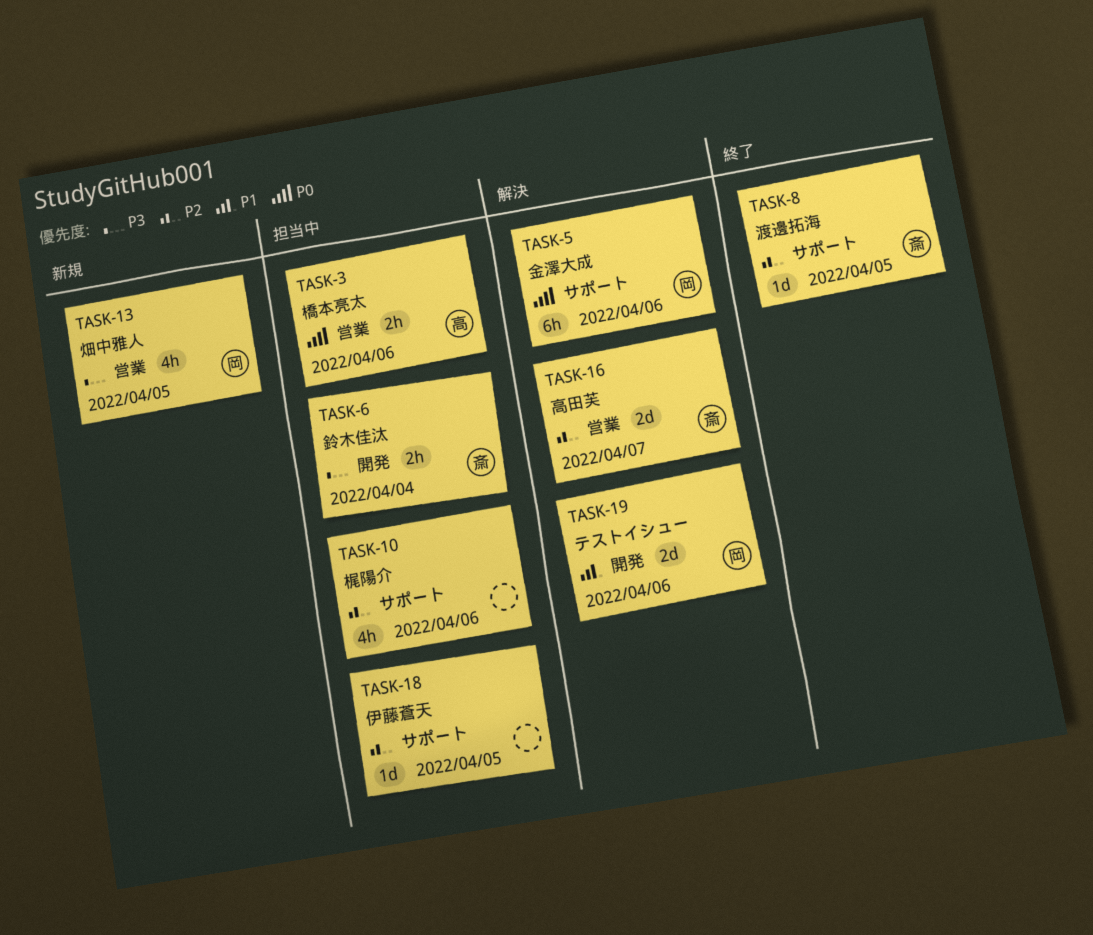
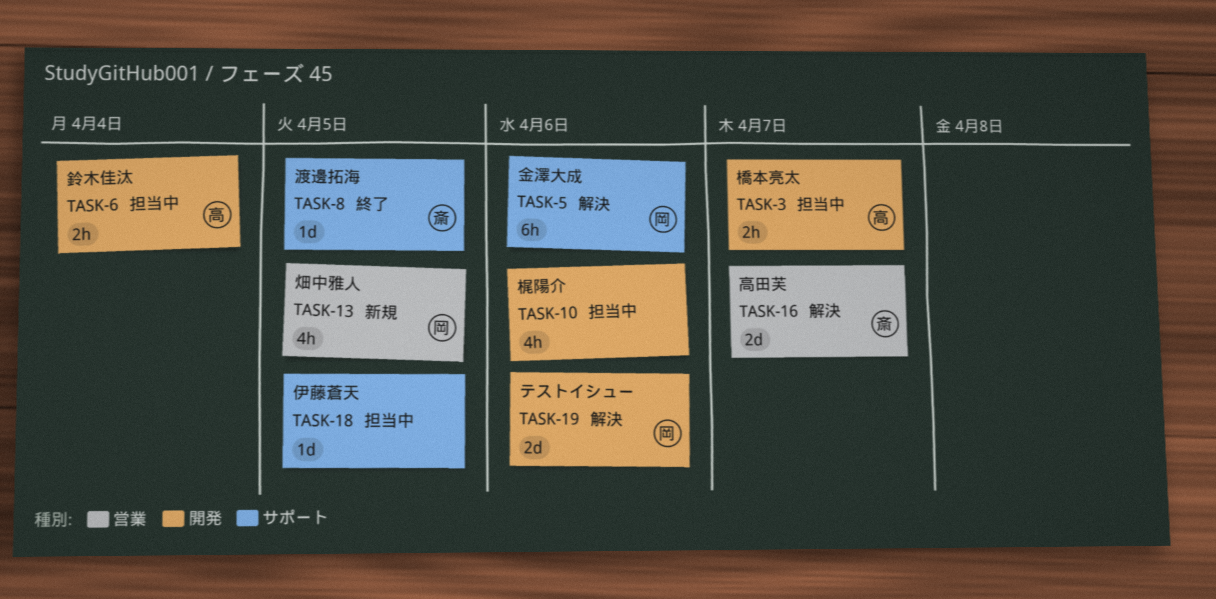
TASK-3, label: 営業 -> 開発
TASK-3, due: Apr 6 -> Apr 7
TASK-6, owner: 斎 -> 高
TASK-10, label: サポート -> 開発

